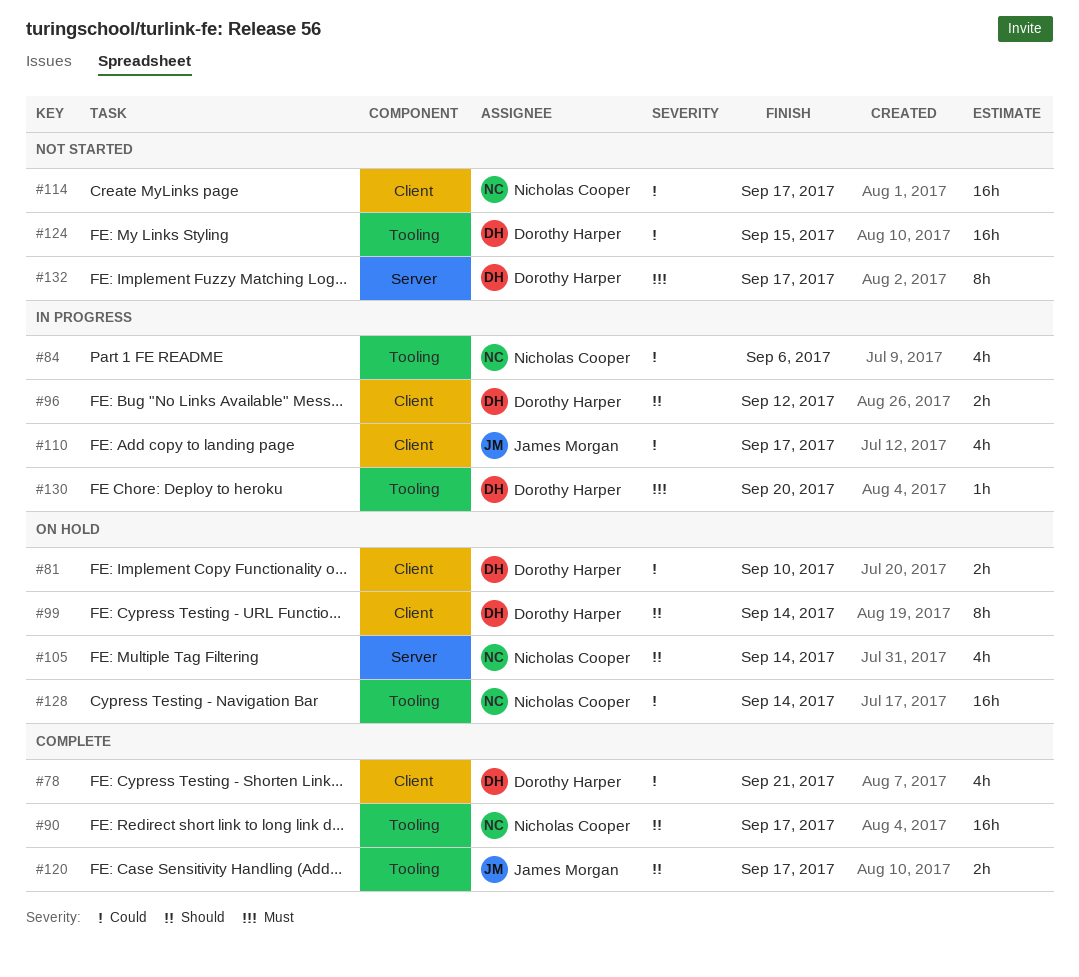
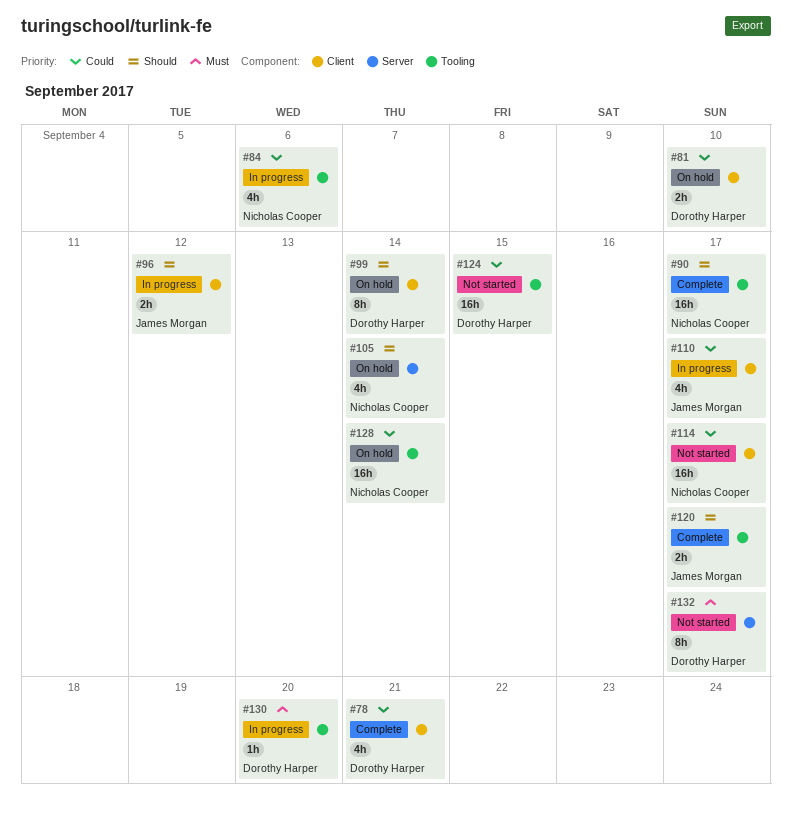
#96, owner: Dorothy Harper -> James Morgan

